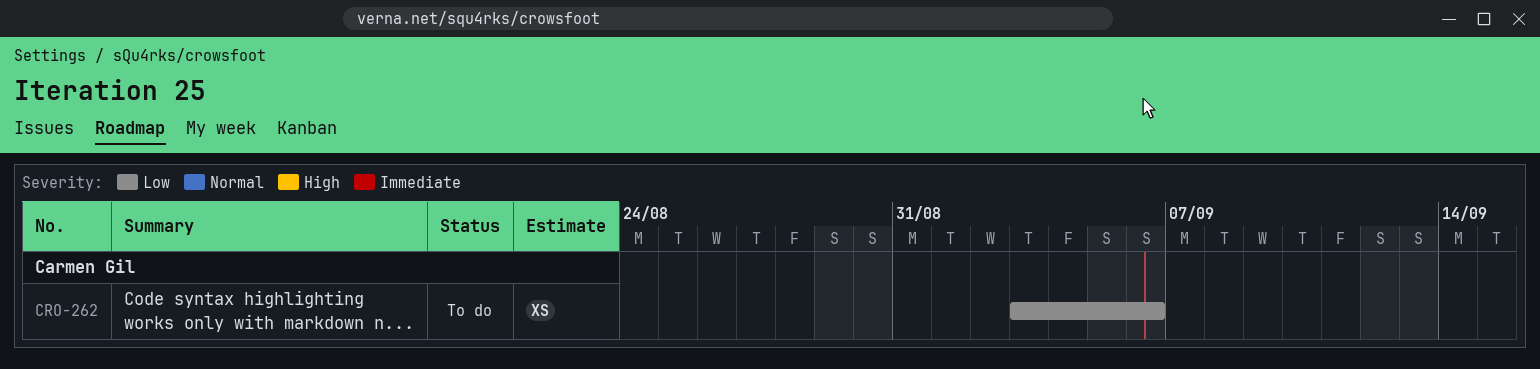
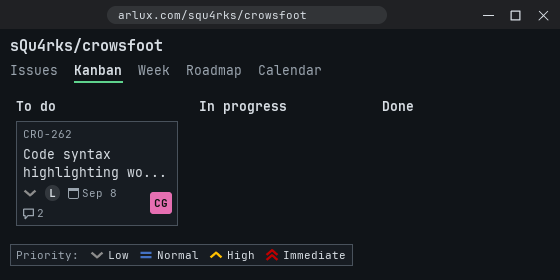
CRO-262, estimate: XS -> L
CRO-262, due: Sep 6 -> Sep 8

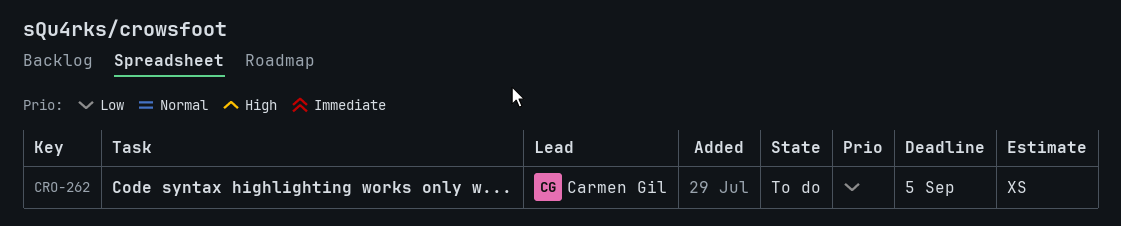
CRO-262, estimate: L -> XS
CRO-262, due: Sep 8 -> Sep 5

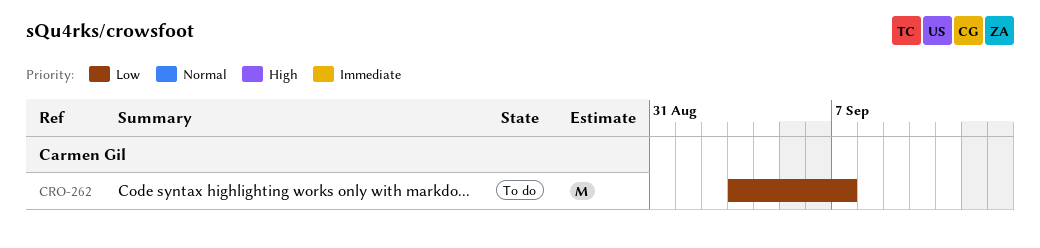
CRO-262, estimate: XS -> M
CRO-262, due: Sep 5 -> Sep 7

